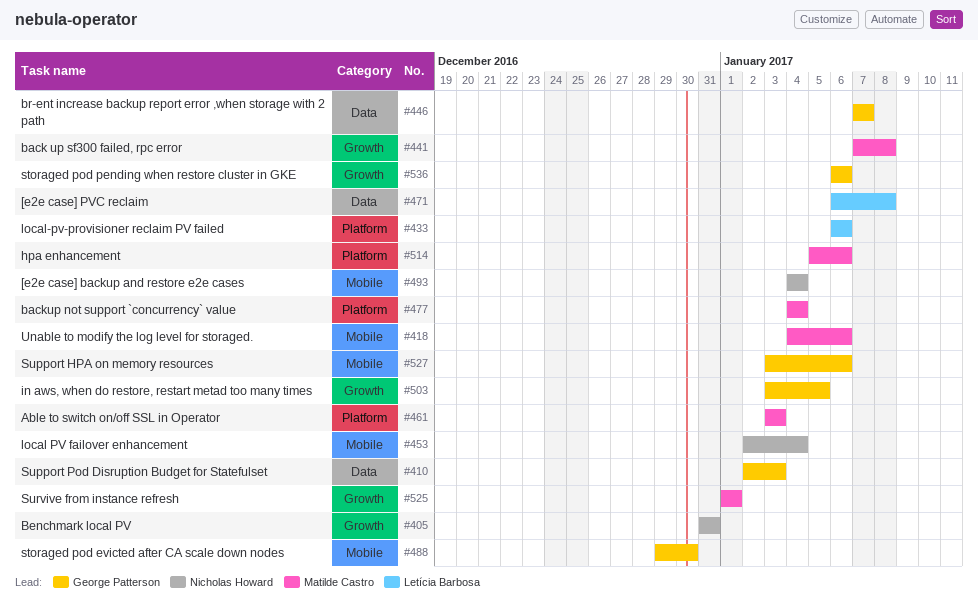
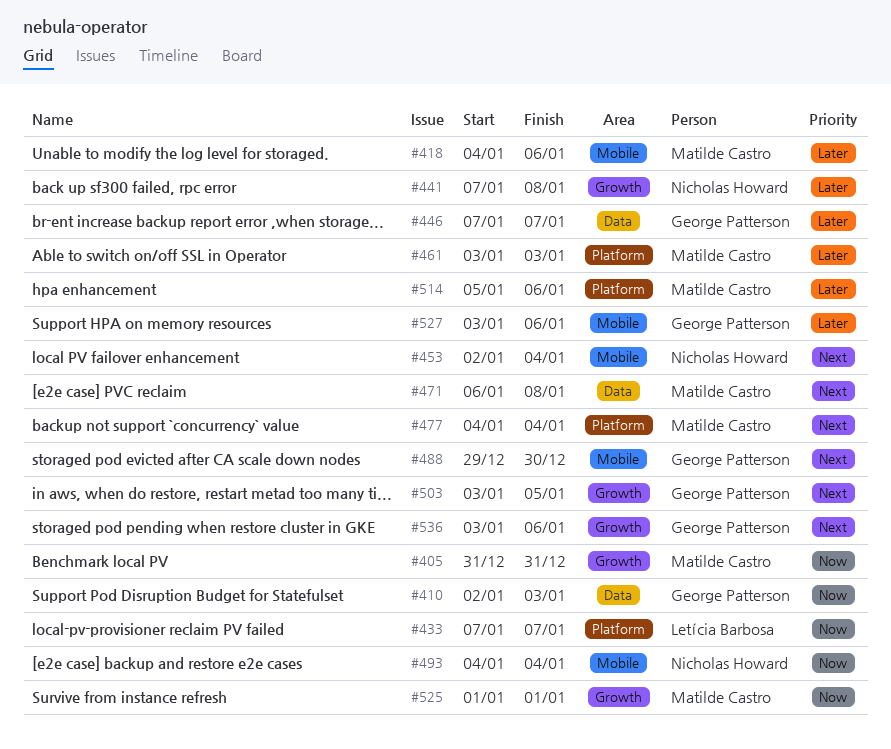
#405, owner: Nicholas Howard -> Matilde Castro
#433, start: Jan 6 -> Jan 7
#433, due: Jan 6 -> Jan 7
#441, owner: Matilde Castro -> Nicholas Howard
#471, owner: Letícia Barbosa -> Matilde Castro
#536, start: Jan 6 -> Jan 3

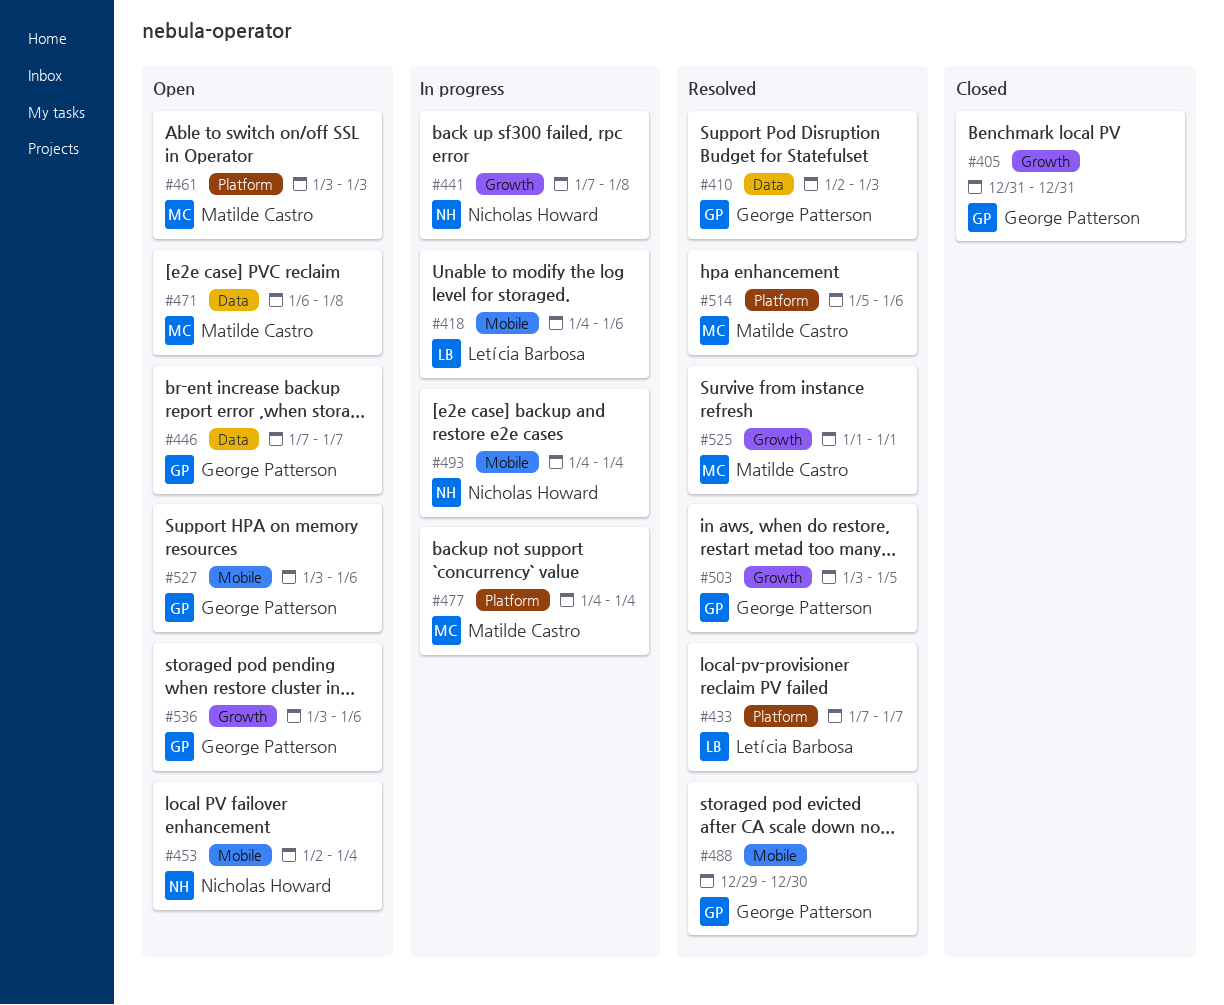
#405, owner: Matilde Castro -> George Patterson
#418, owner: Matilde Castro -> Letícia Barbosa

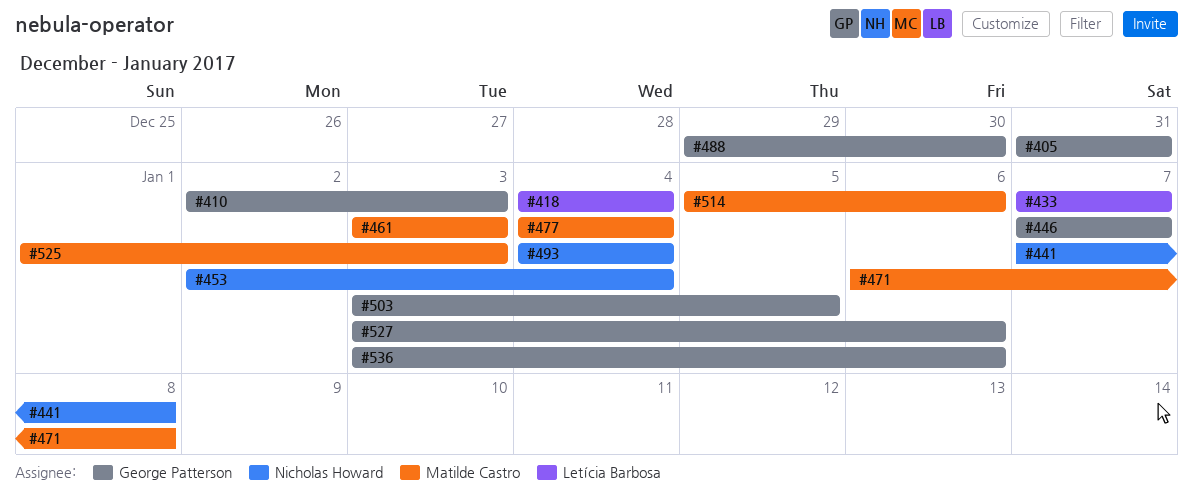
#418, due: Jan 6 -> Jan 4
#525, due: Jan 1 -> Jan 3

